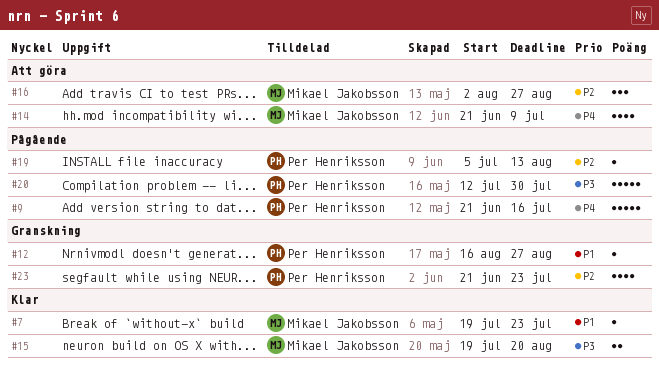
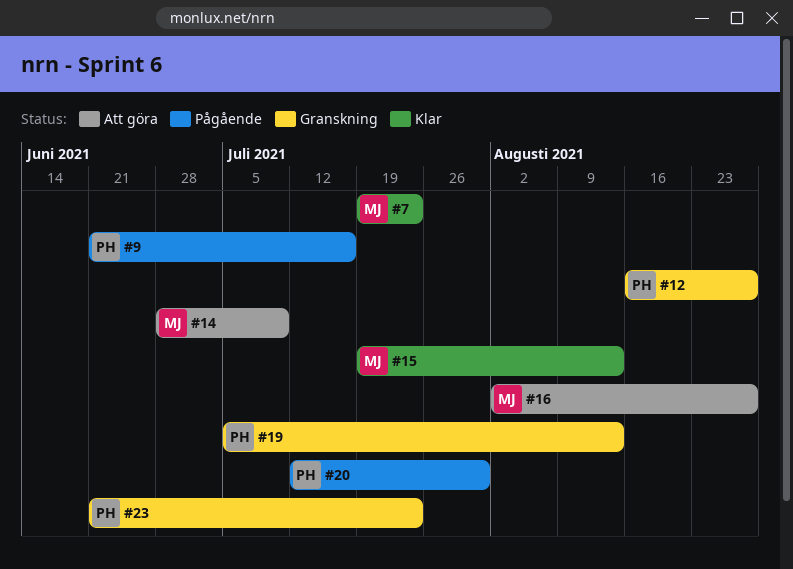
#14, start: Jun 21 -> Jun 28
#15, due: Aug 20 -> Aug 13
#19, status: Pågående -> Granskning

